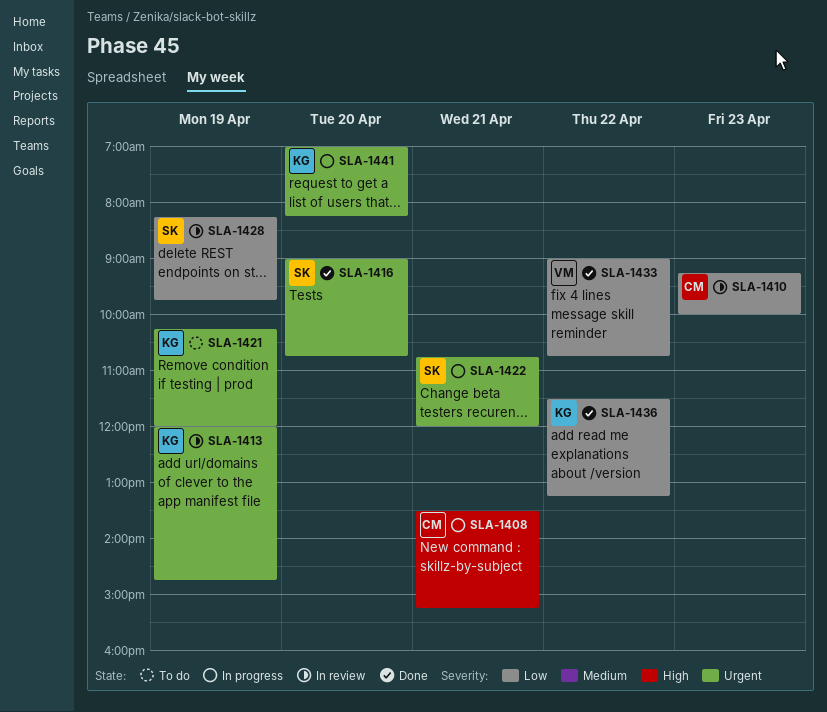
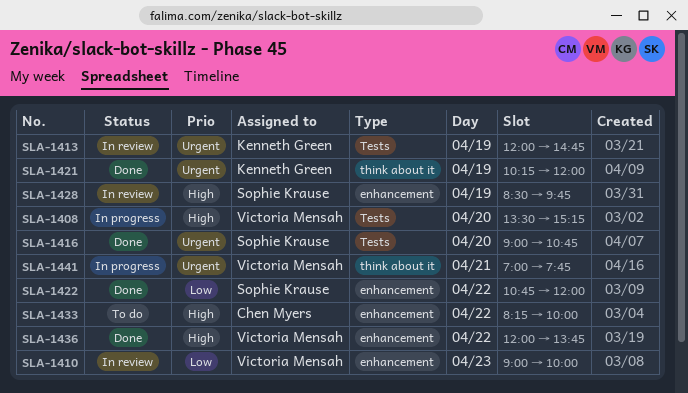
SLA-1408, owner: Chen Myers -> Victoria Mensah
SLA-1408, day: Apr 21 -> Apr 20
SLA-1410, owner: Chen Myers -> Victoria Mensah
SLA-1410, begins: 09:15 -> 09:00
SLA-1421, status: To do -> Done
SLA-1422, status: In progress -> Done
SLA-1422, priority: Urgent -> Low
SLA-1422, day: Apr 21 -> Apr 22
SLA-1428, priority: Low -> High
SLA-1428, begins: 08:15 -> 08:30
SLA-1433, status: Done -> To do
SLA-1433, owner: Victoria Mensah -> Chen Myers
SLA-1433, priority: Low -> High
SLA-1433, begins: 09:00 -> 08:15
SLA-1433, ends: 10:45 -> 10:00
SLA-1436, owner: Kenneth Green -> Victoria Mensah
SLA-1436, priority: Low -> High
SLA-1436, begins: 11:30 -> 12:00
SLA-1436, ends: 13:15 -> 13:45
SLA-1441, owner: Kenneth Green -> Victoria Mensah
SLA-1441, day: Apr 20 -> Apr 21
SLA-1441, ends: 08:15 -> 07:45

